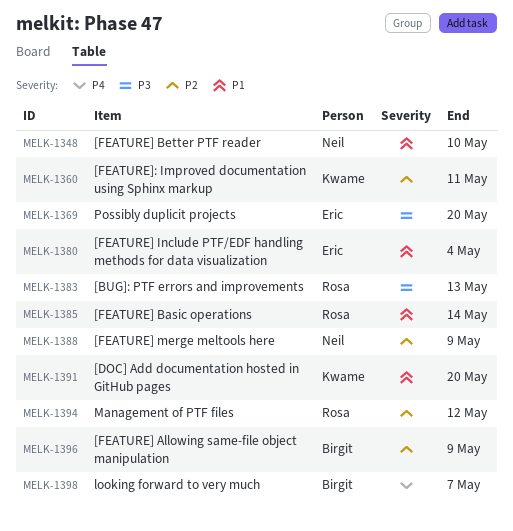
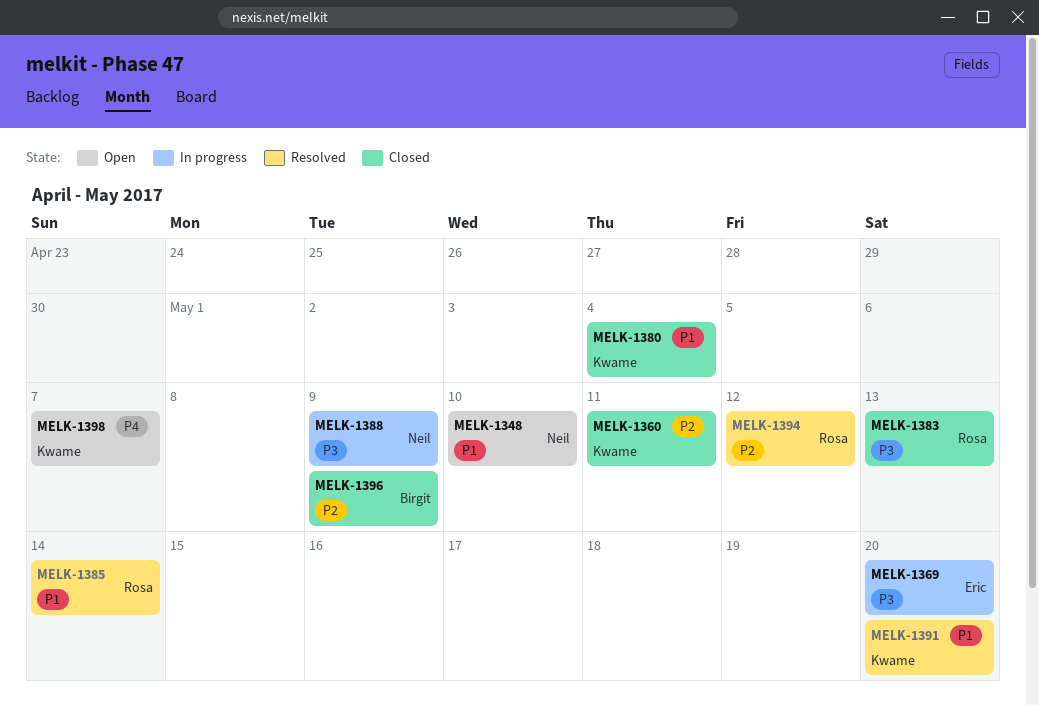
MELK-1380, owner: Eric -> Kwame
MELK-1388, priority: P2 -> P3
MELK-1398, owner: Birgit -> Kwame

